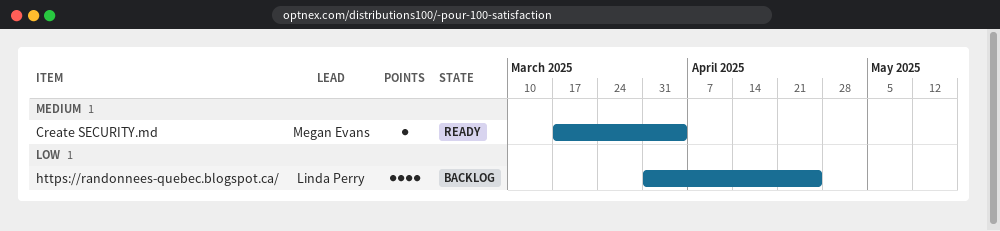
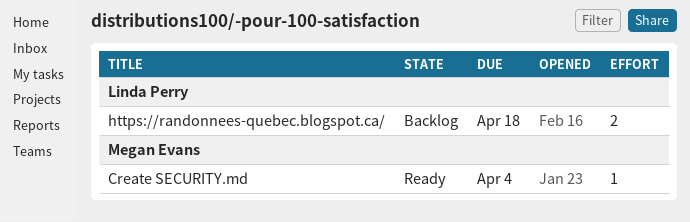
https://randonnees-quebec.blogspot.ca/, estimate: 4 -> 2
https://randonnees-quebec.blogspot.ca/, due: Apr 25 -> Apr 18

